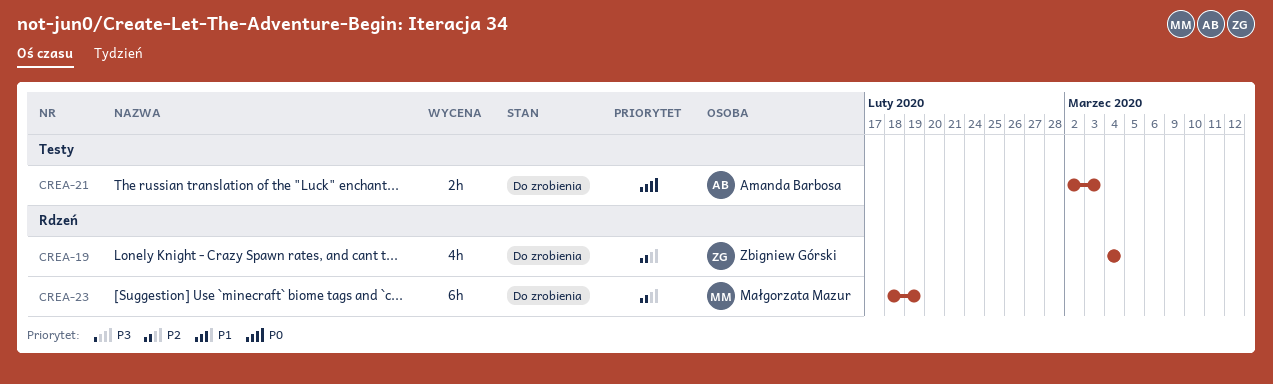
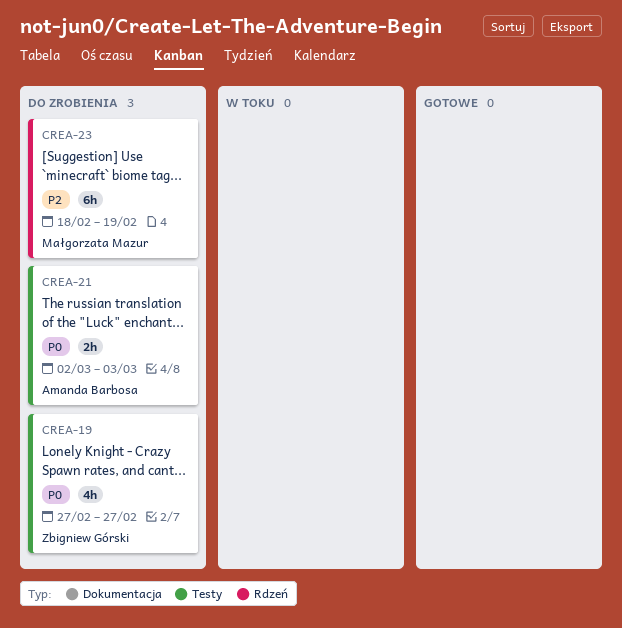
CREA-19, priority: P2 -> P0
CREA-19, label: Rdzeń -> Testy
CREA-19, start: Mar 4 -> Feb 27
CREA-19, due: Mar 4 -> Feb 27

